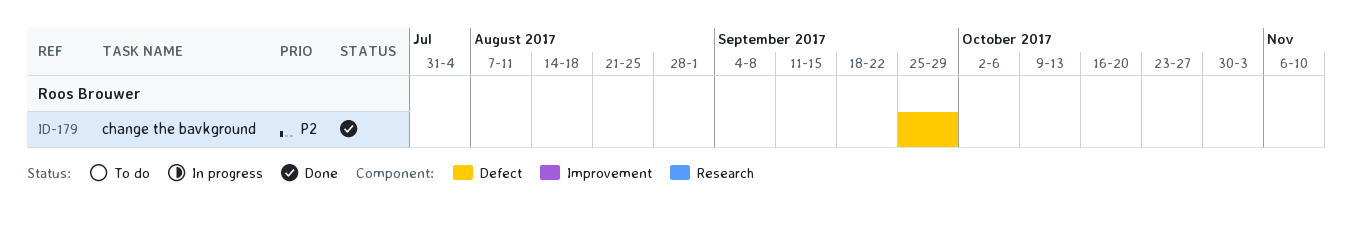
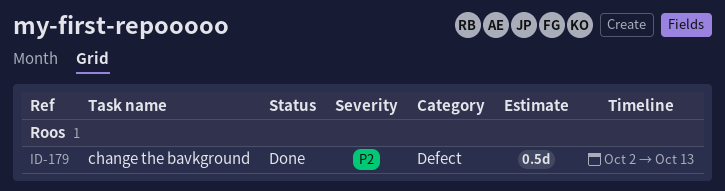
ID-179, start: Sep 25 -> Oct 2
ID-179, due: Sep 29 -> Oct 13

